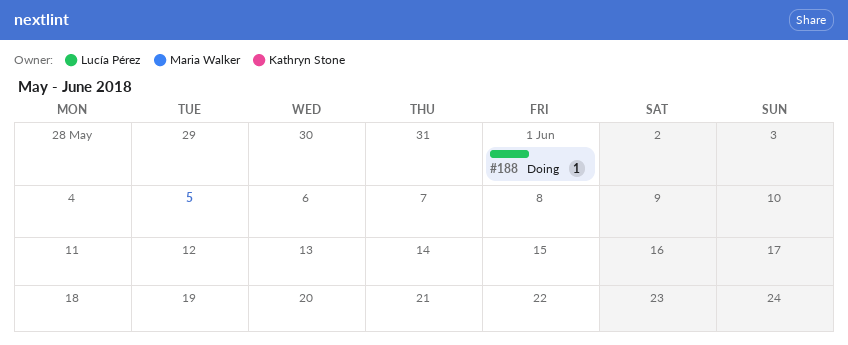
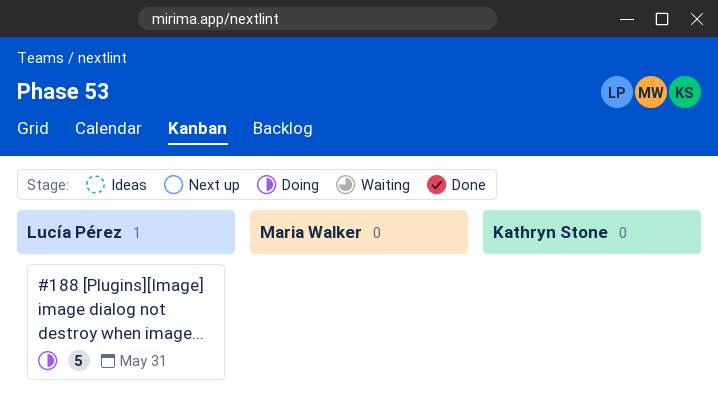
#188, estimate: 1 -> 5
#188, due: Jun 1 -> May 31

